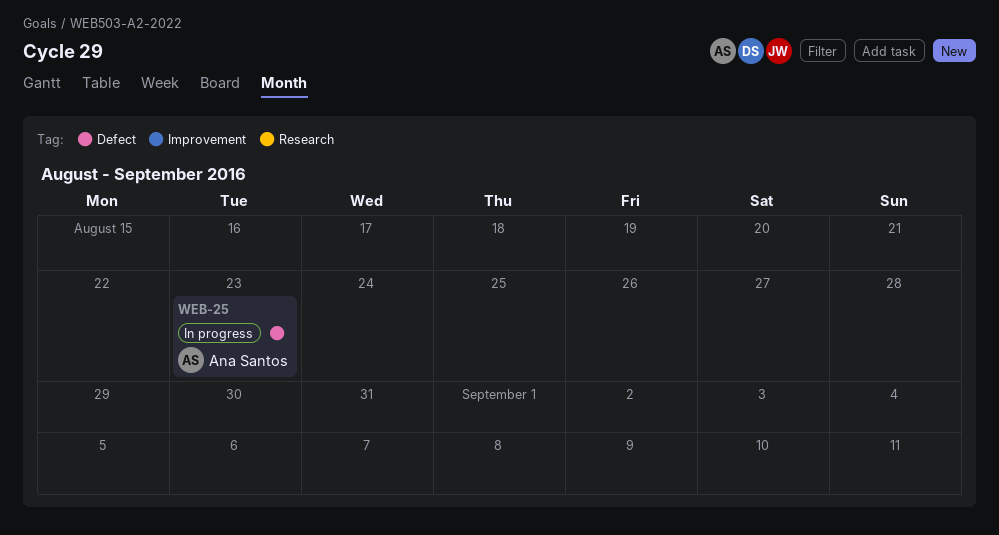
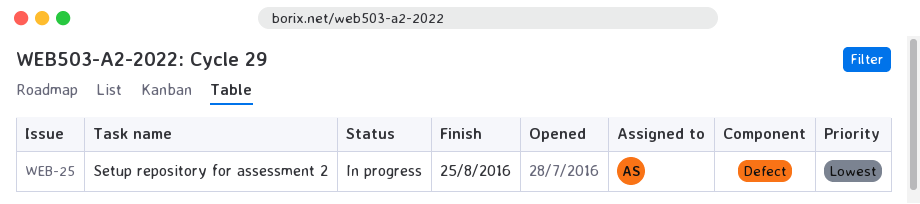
WEB-25, due: Aug 23 -> Aug 25

